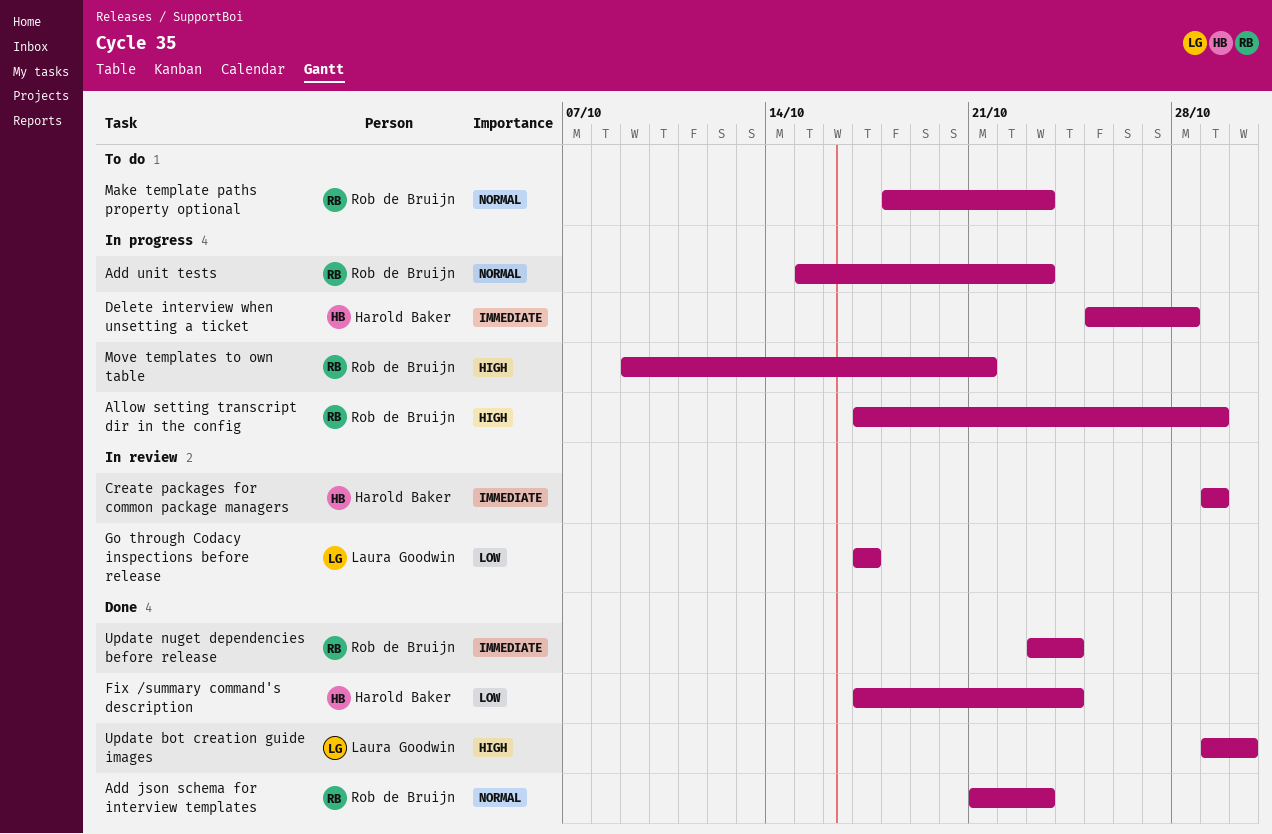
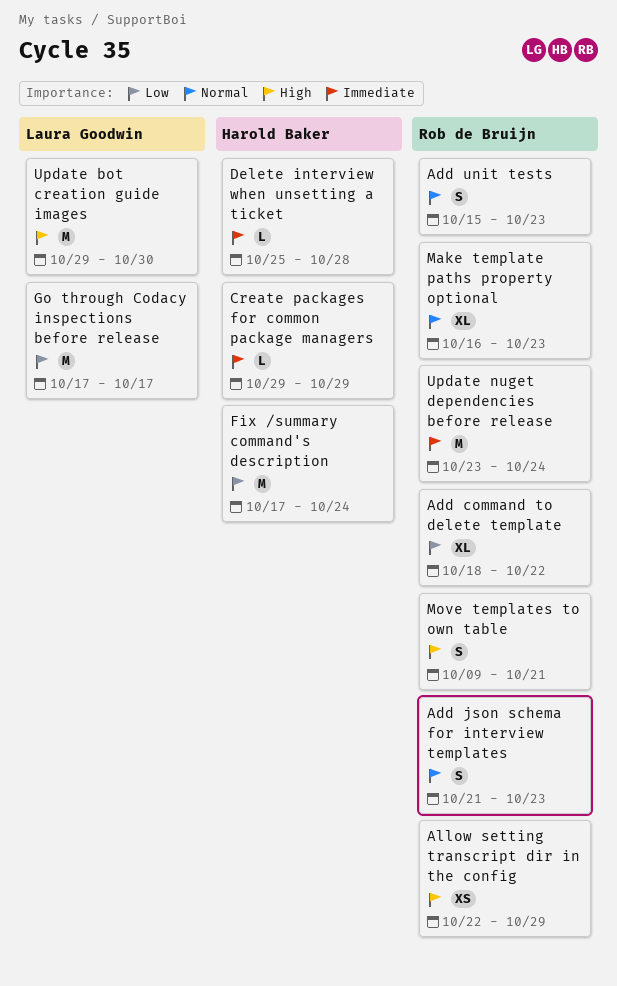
Add command to delete template: none -> present
Allow setting transcript dir in the config, start: Oct 17 -> Oct 22
Make template paths property optional, start: Oct 18 -> Oct 16

